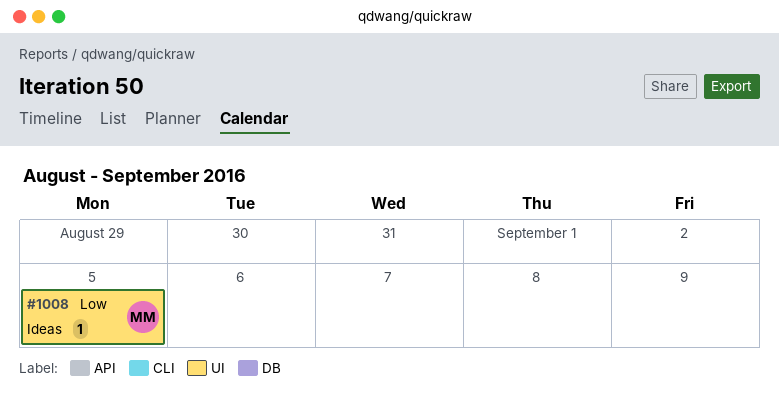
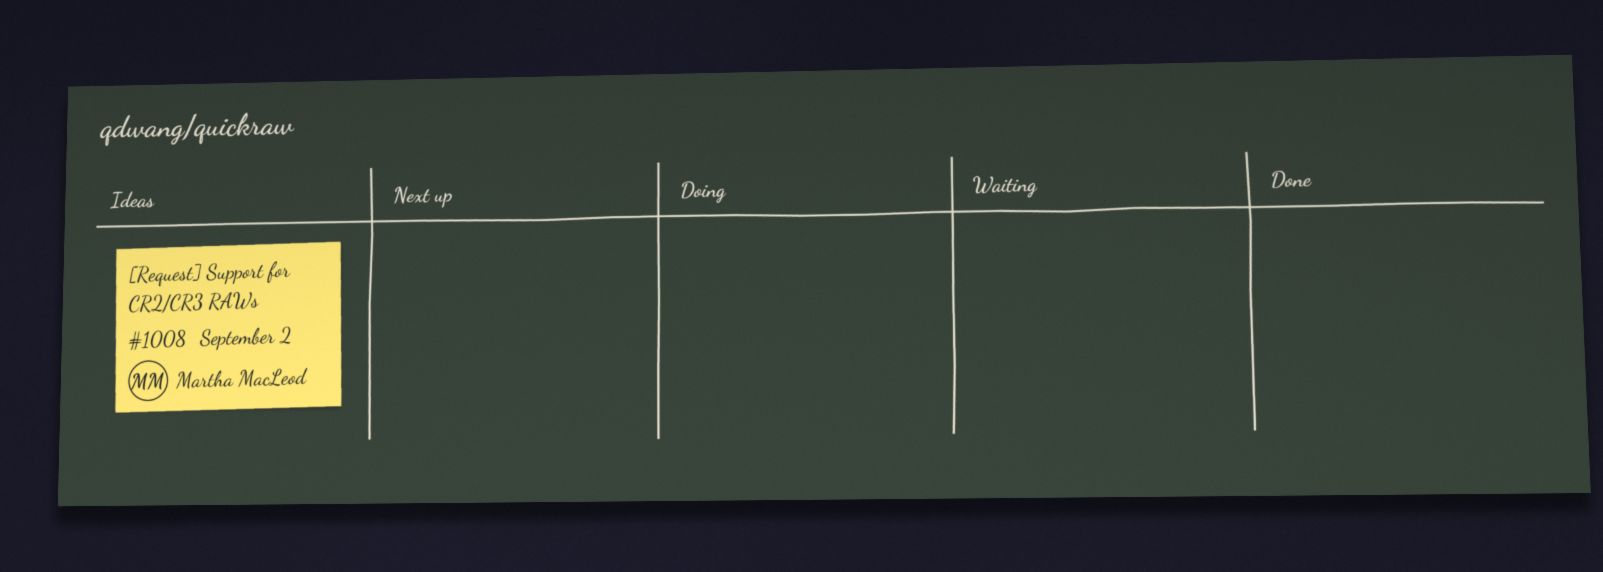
#1008, due: Sep 5 -> Sep 2

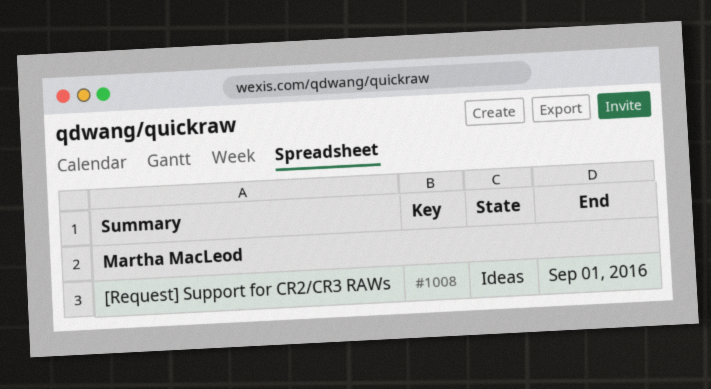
#1008, due: Sep 2 -> Sep 1

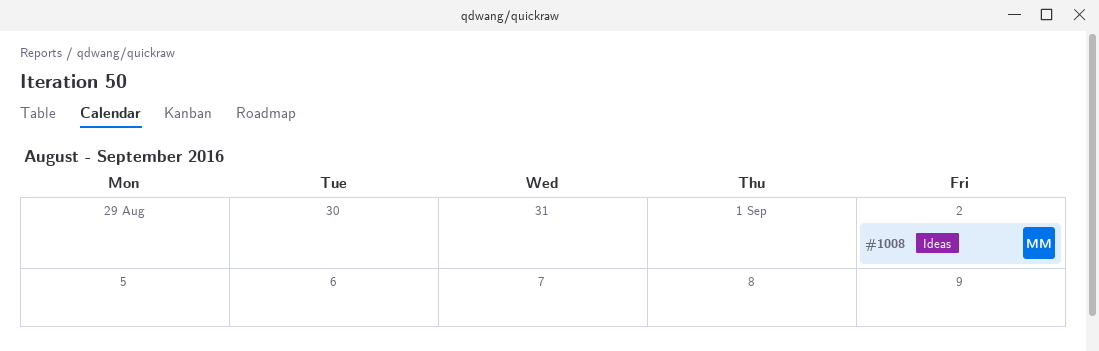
#1008, due: Sep 1 -> Sep 2

